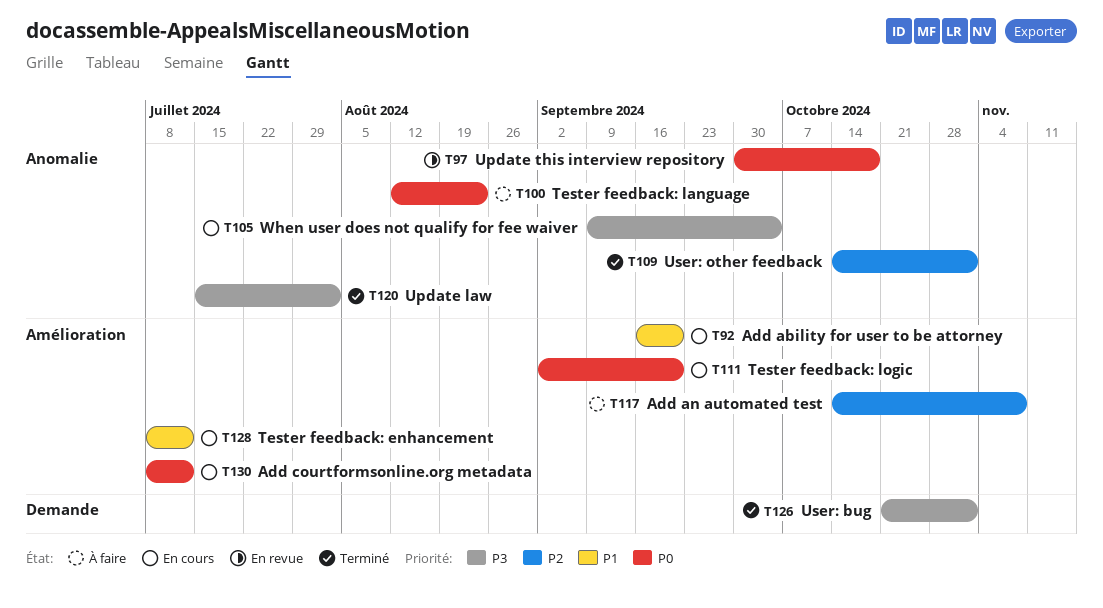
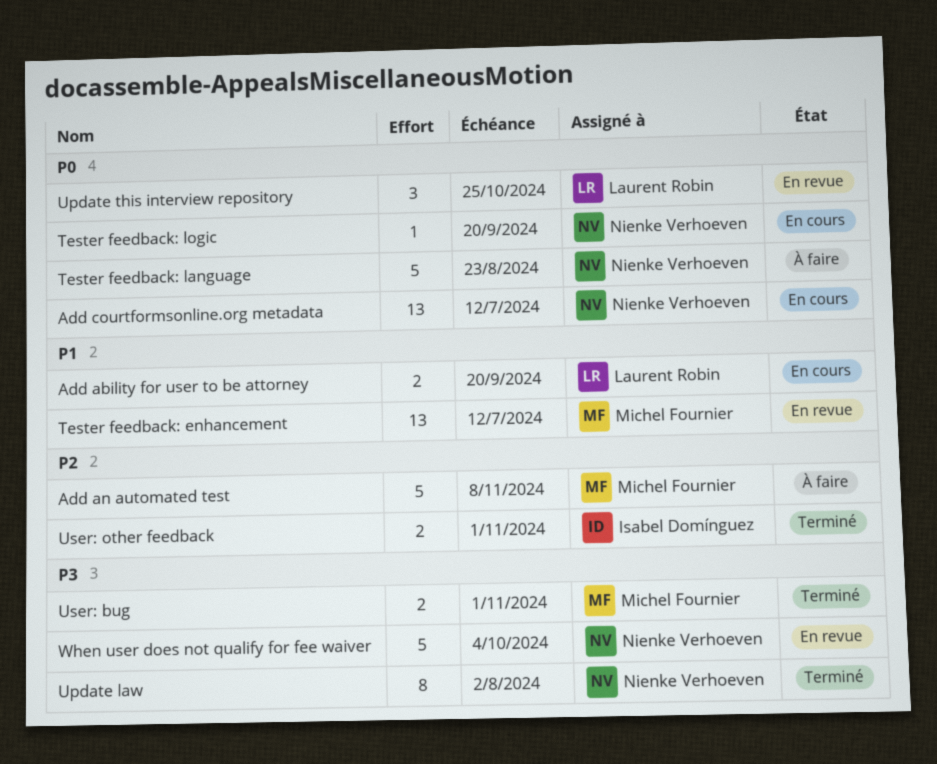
Tester feedback: enhancement, status: En cours -> En revue
Update this interview repository, due: Oct 18 -> Oct 25
When user does not qualify for fee waiver, status: En cours -> En revue

